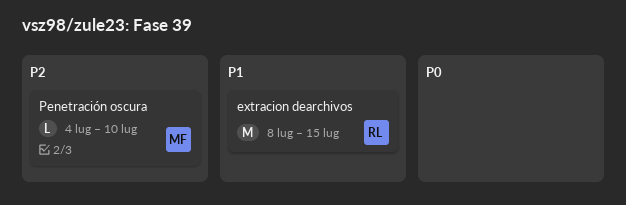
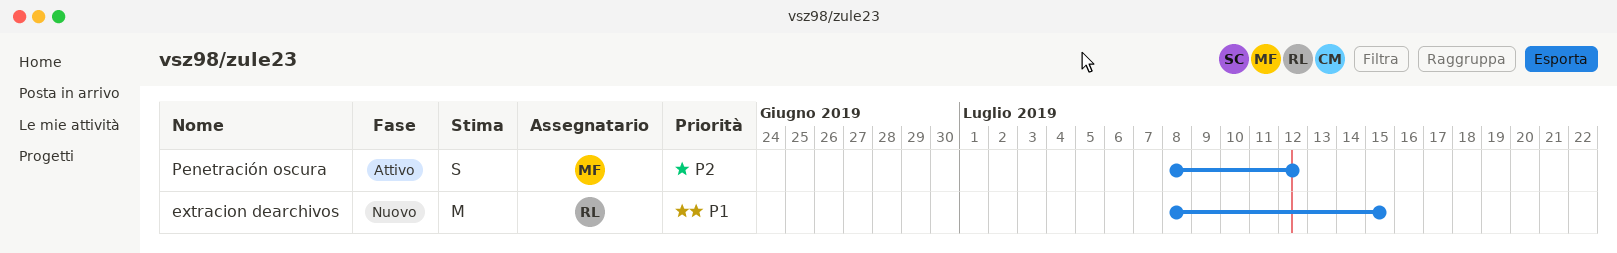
Penetración oscura, estimate: L -> S
Penetración oscura, start: Jul 4 -> Jul 8
Penetración oscura, due: Jul 10 -> Jul 12

